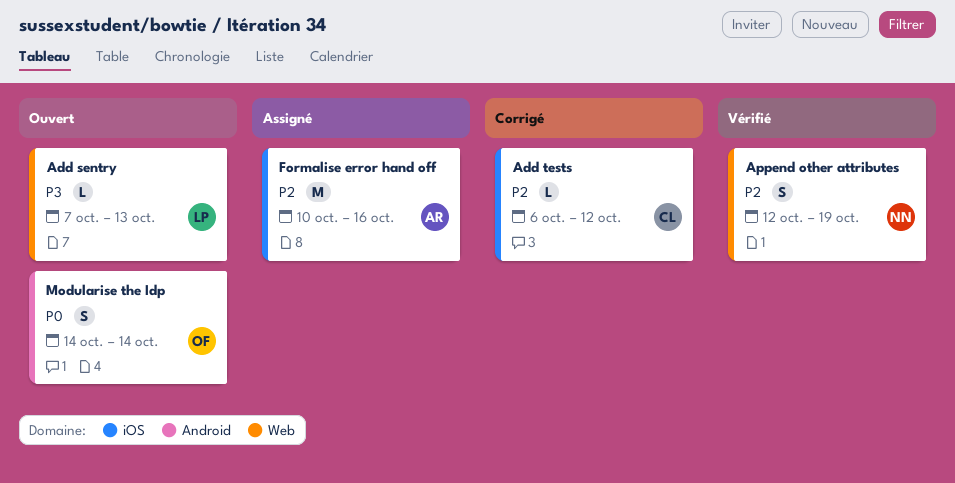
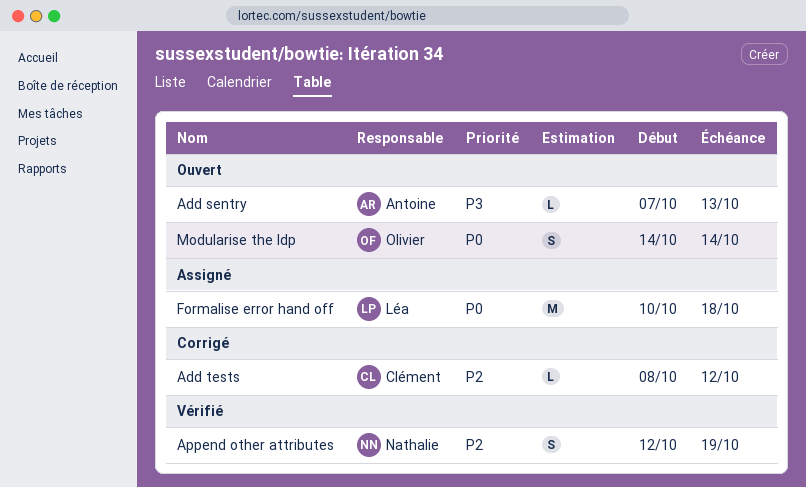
Add sentry, owner: Léa -> Antoine
Add tests, start: Oct 6 -> Oct 8
Formalise error hand off, owner: Antoine -> Léa
Formalise error hand off, priority: P2 -> P0
Formalise error hand off, due: Oct 16 -> Oct 18

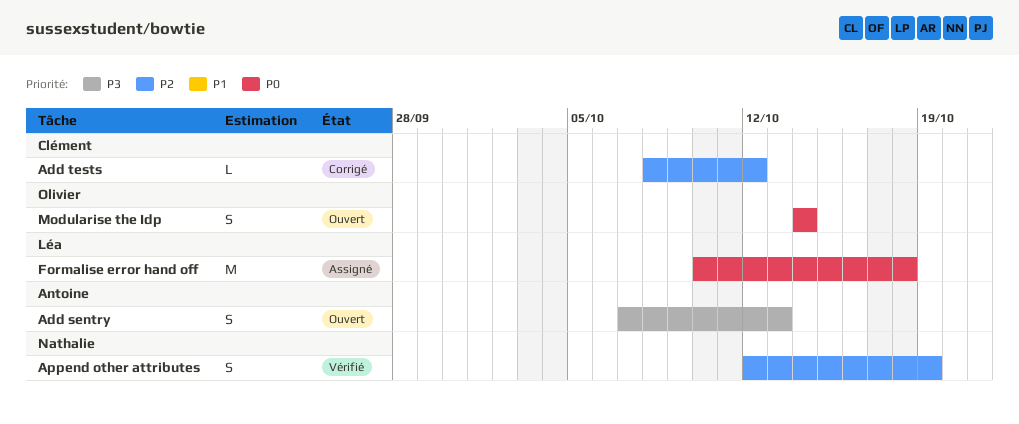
Add sentry, estimate: L -> S

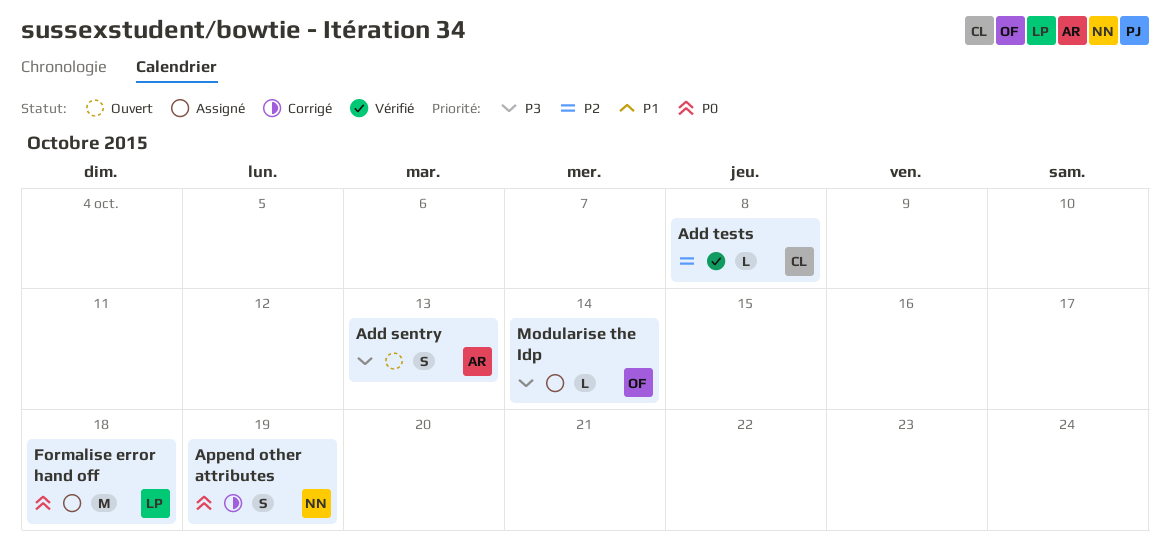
Add tests, status: Corrigé -> Vérifié
Add tests, due: Oct 12 -> Oct 8
Append other attributes, status: Vérifié -> Corrigé
Append other attributes, priority: P2 -> P0
Modularise the Idp, status: Ouvert -> Assigné
Modularise the Idp, priority: P0 -> P3
Modularise the Idp, estimate: S -> L

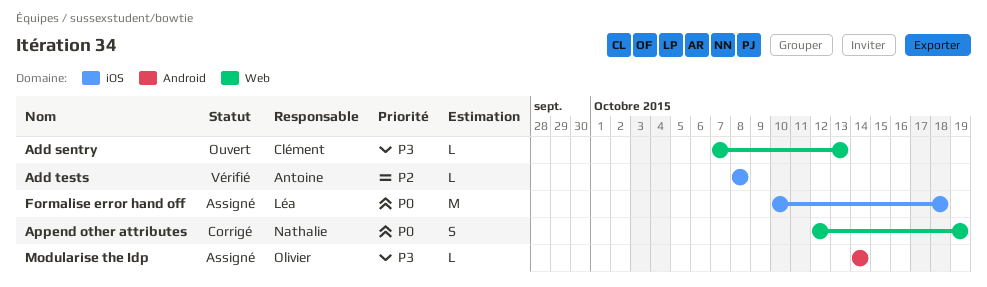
Add sentry, owner: Antoine -> Clément
Add sentry, estimate: S -> L
Add tests, owner: Clément -> Antoine

